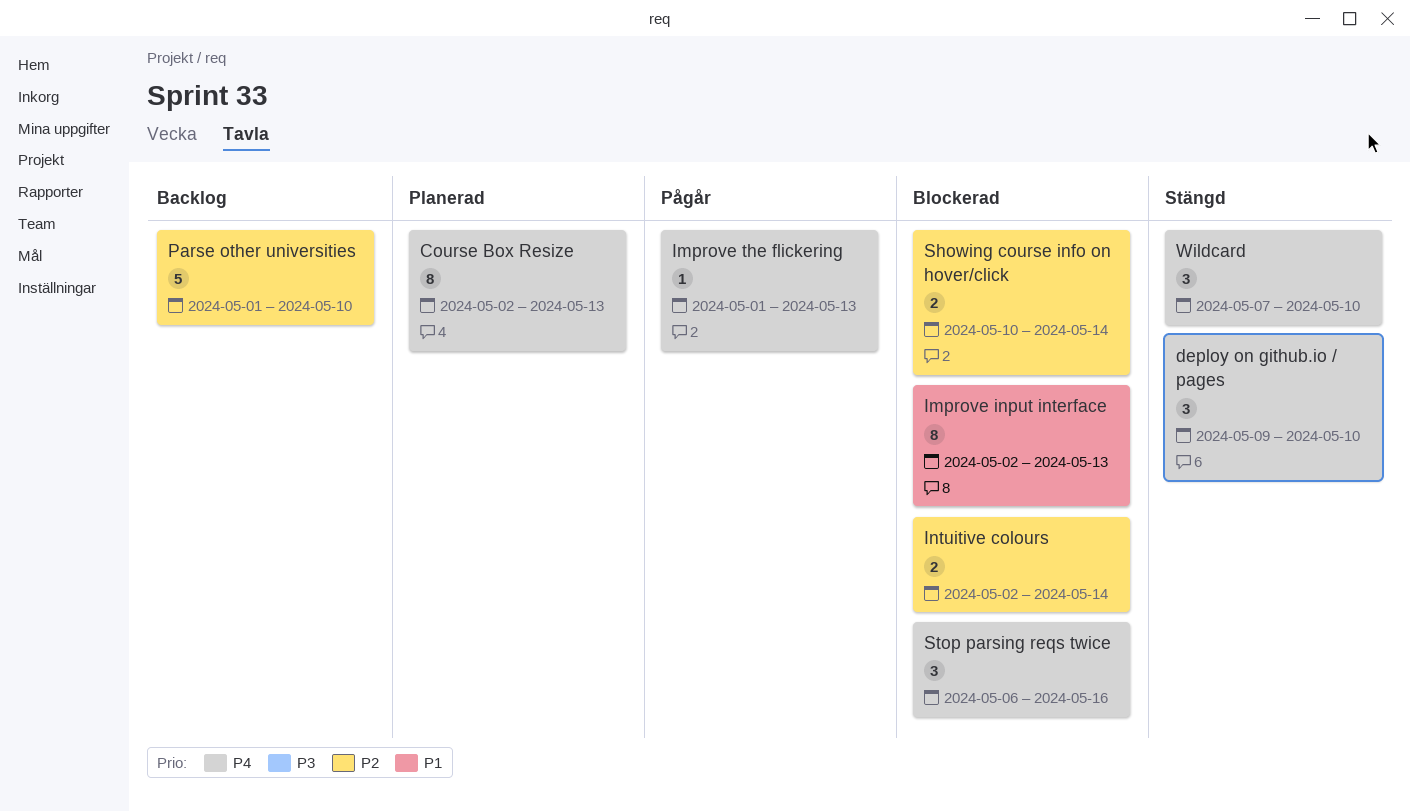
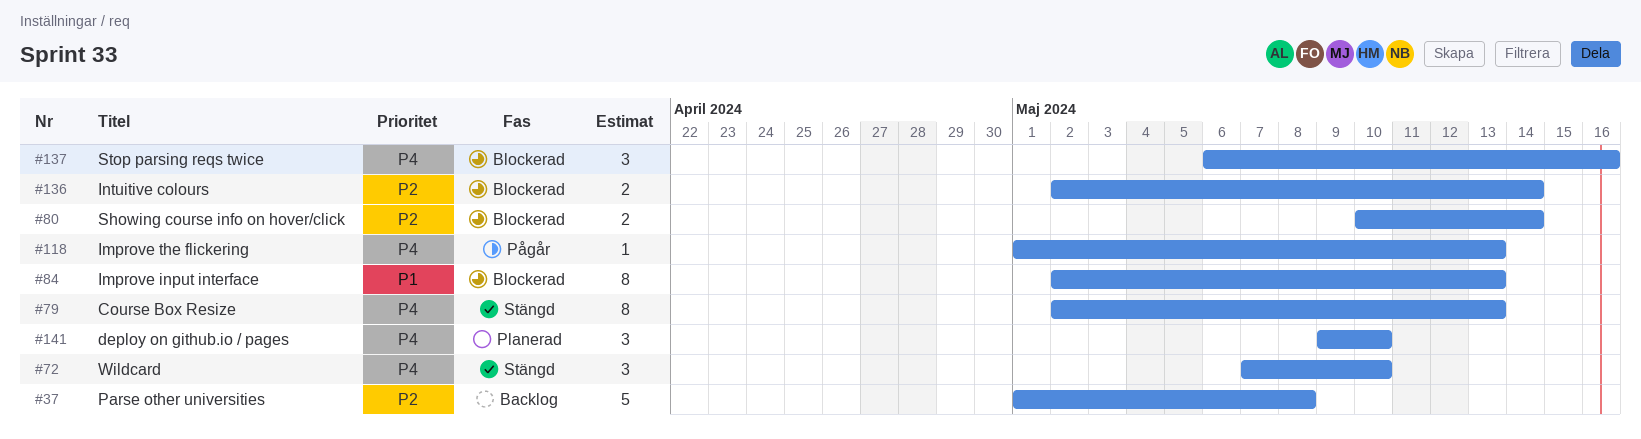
Course Box Resize, status: Planerad -> Stängd
deploy on github.io / pages, status: Stängd -> Planerad
Parse other universities, due: May 10 -> May 8

